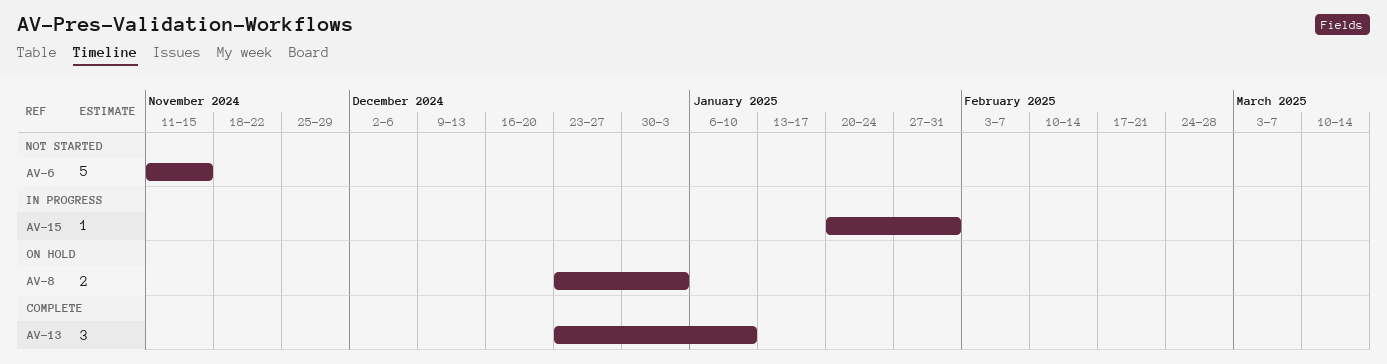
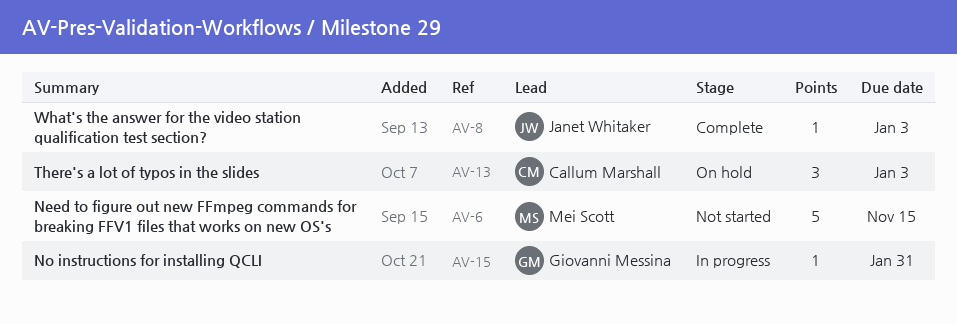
AV-8, status: On hold -> Complete
AV-8, estimate: 2 -> 1
AV-13, status: Complete -> On hold
AV-13, due: Jan 10 -> Jan 3

